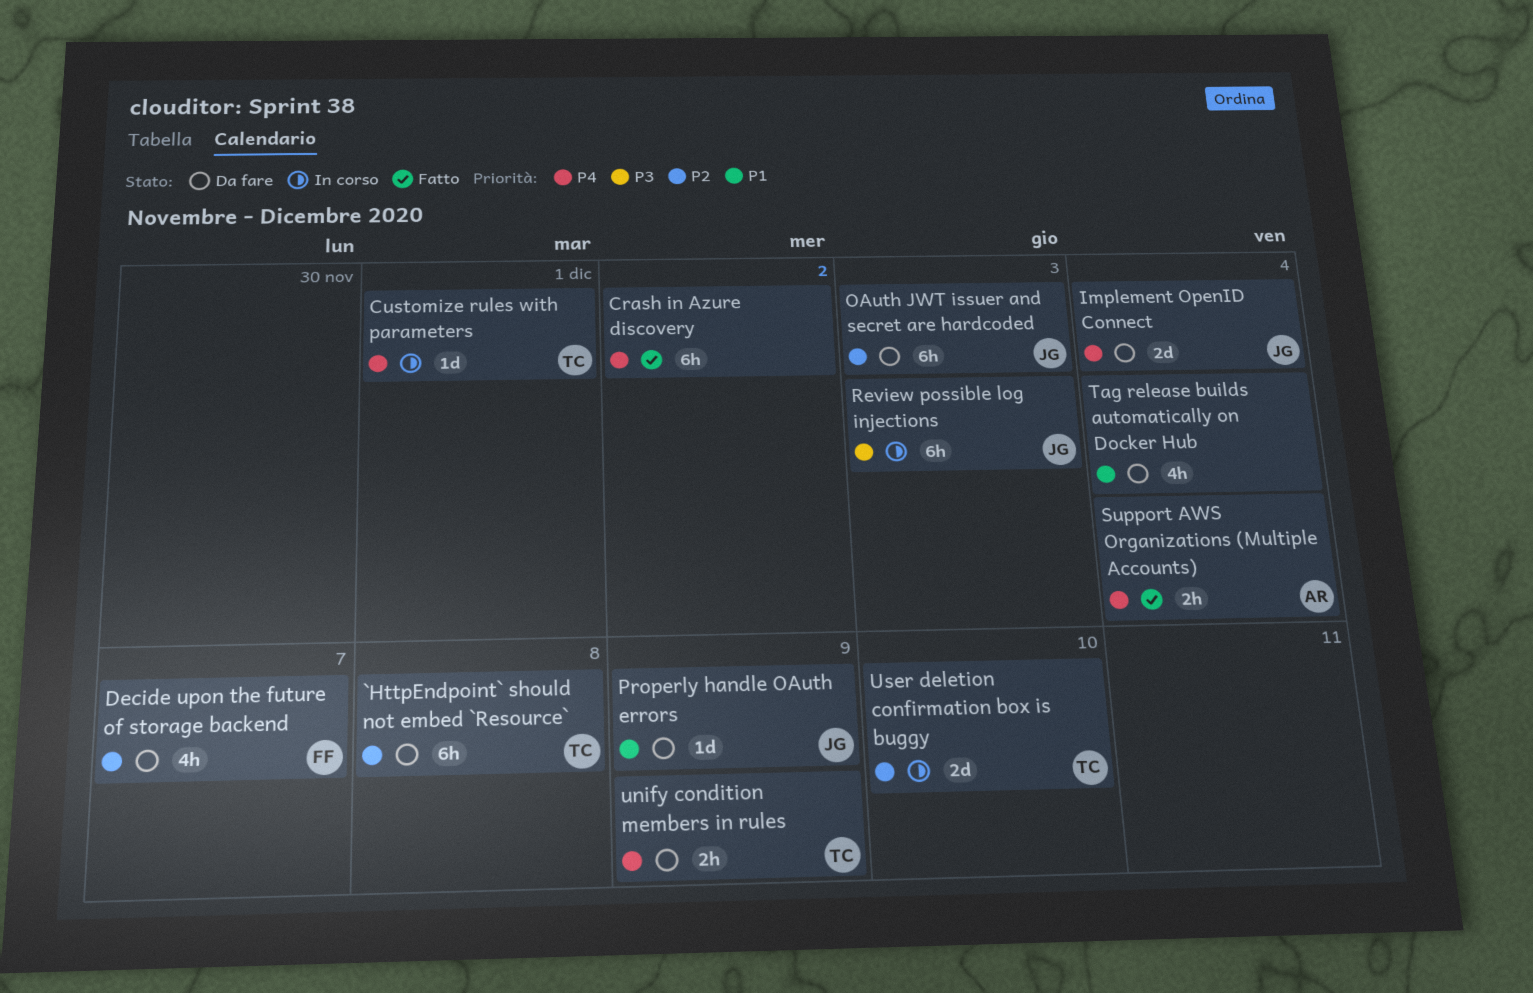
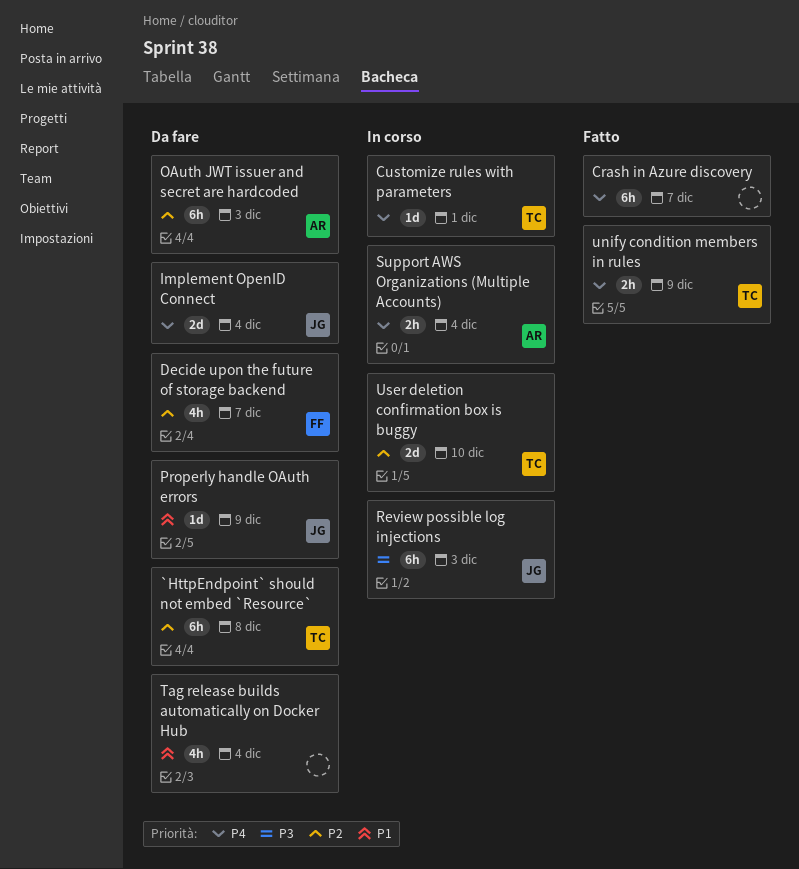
Crash in Azure discovery, due: Dec 2 -> Dec 7
OAuth JWT issuer and secret are hardcoded, owner: JG -> AR
Support AWS Organizations (Multiple Accounts), status: Fatto -> In corso
unify condition members in rules, status: Da fare -> Fatto

